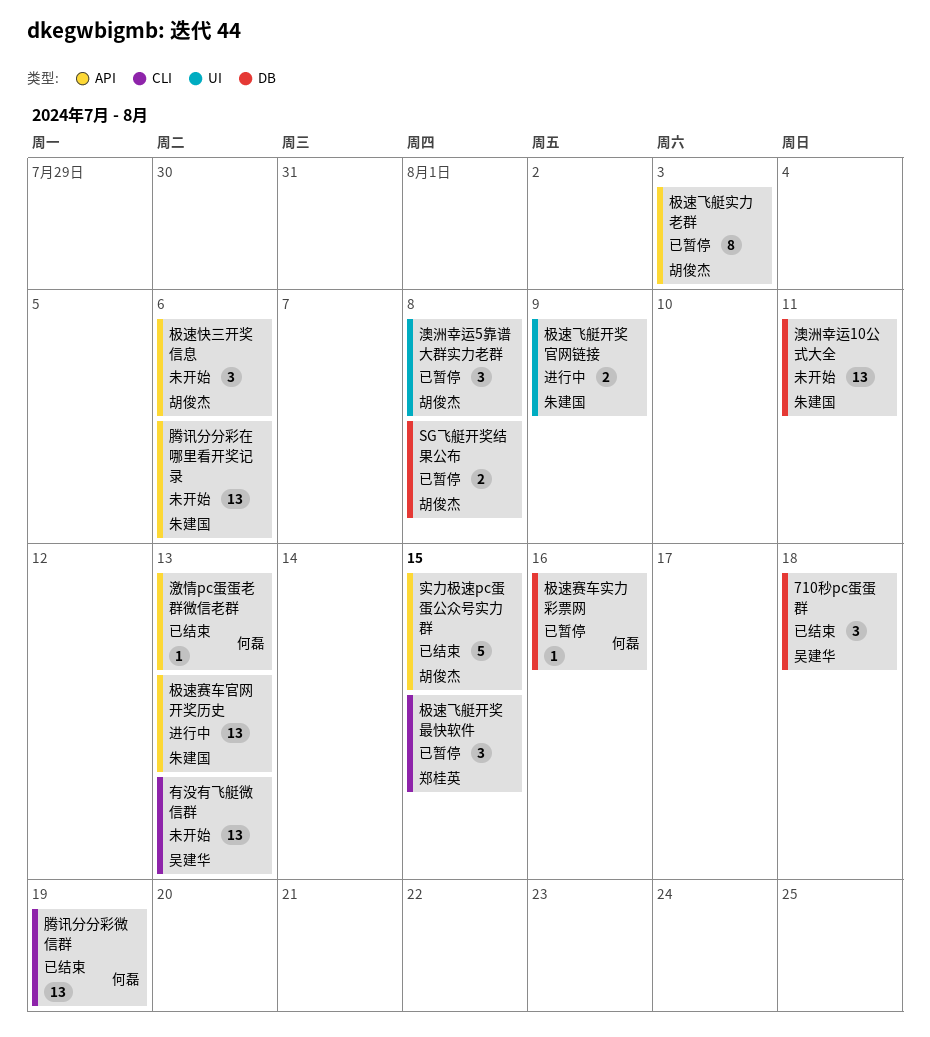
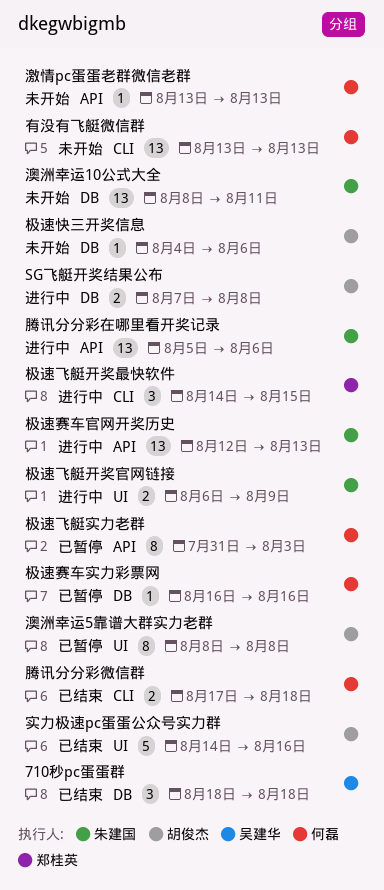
SG飞艇开奖结果公布, status: 已暂停 -> 进行中
实力极速pc蛋蛋公众号实力群, label: API -> UI
实力极速pc蛋蛋公众号实力群, due: Aug 15 -> Aug 16
有没有飞艇微信群, owner: 吴建华 -> 何磊
极速快三开奖信息, label: API -> DB
极速快三开奖信息, estimate: 3 -> 1
极速飞艇实力老群, owner: 胡俊杰 -> 何磊
极速飞艇开奖最快软件, status: 已暂停 -> 进行中
澳洲幸运5靠谱大群实力老群, estimate: 3 -> 8
激情pc蛋蛋老群微信老群, status: 已结束 -> 未开始
腾讯分分彩在哪里看开奖记录, status: 未开始 -> 进行中
腾讯分分彩微信群, estimate: 13 -> 2
腾讯分分彩微信群, due: Aug 19 -> Aug 18

